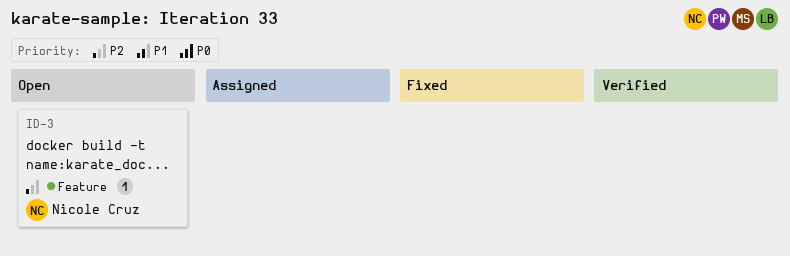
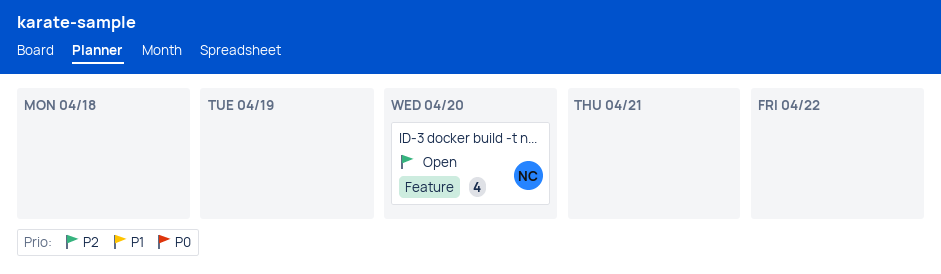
ID-3, estimate: 1 -> 4

